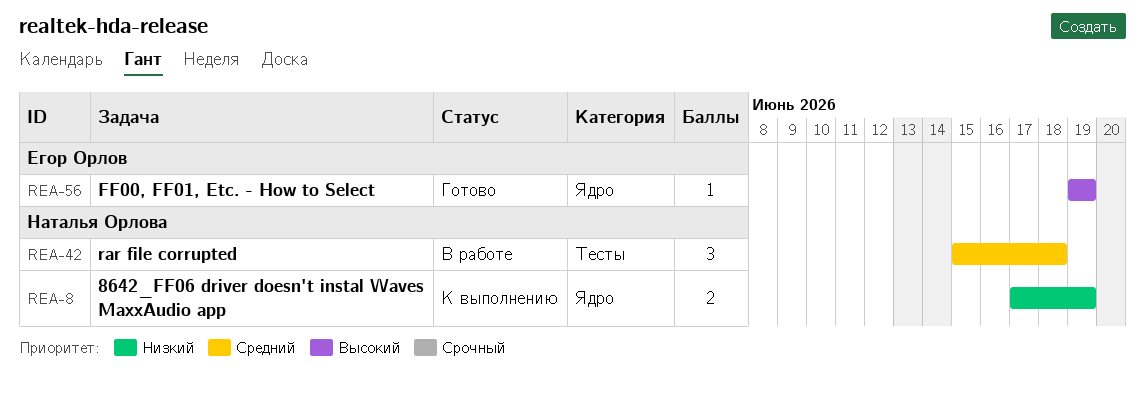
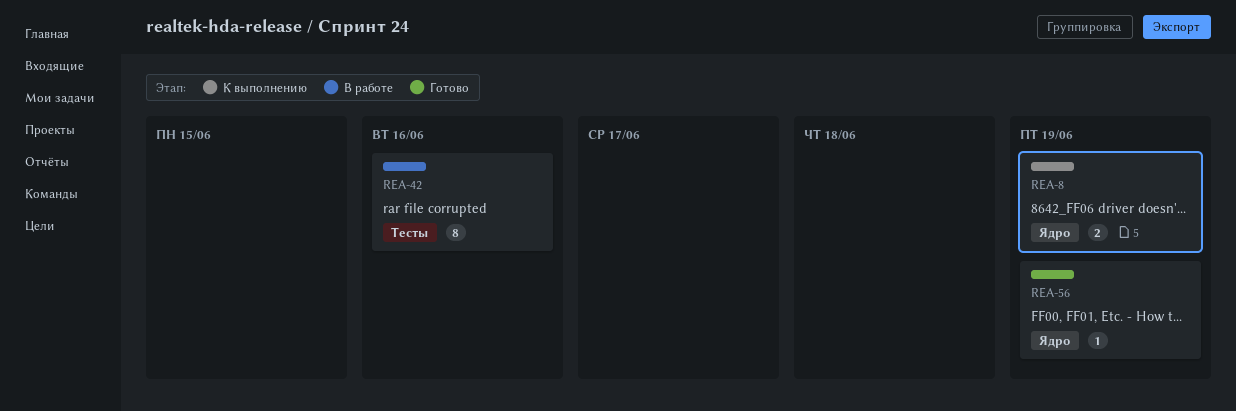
REA-42, estimate: 3 -> 8
REA-42, due: Jun 18 -> Jun 16

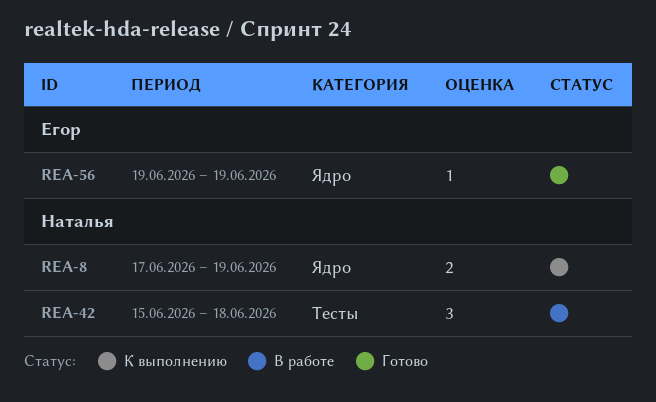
REA-42, estimate: 8 -> 3
REA-42, due: Jun 16 -> Jun 18

